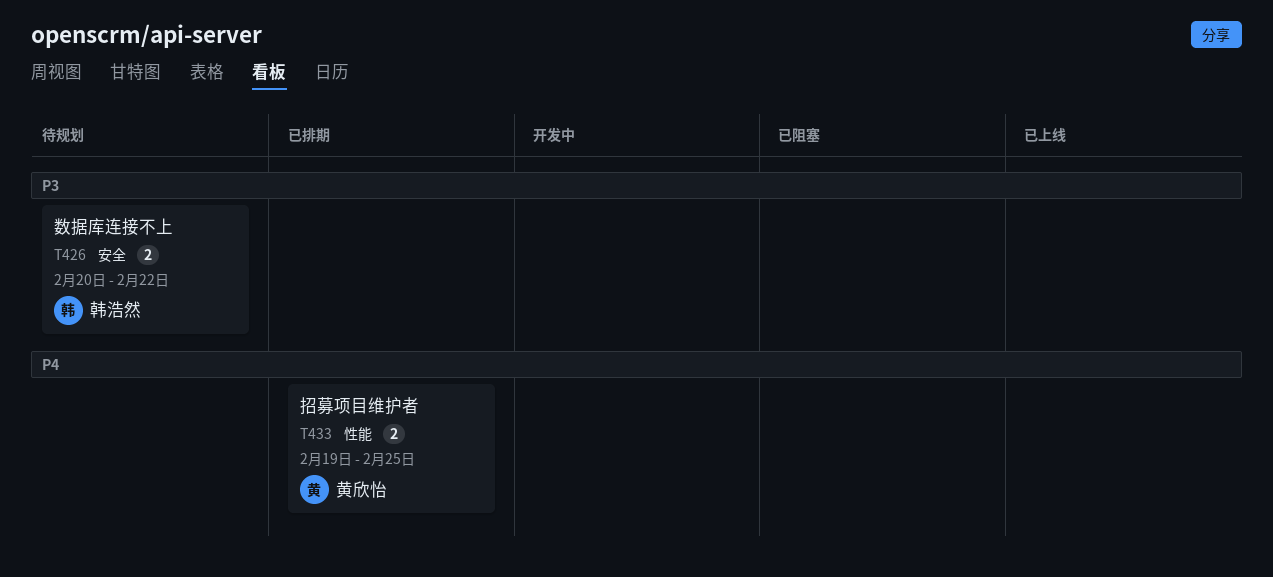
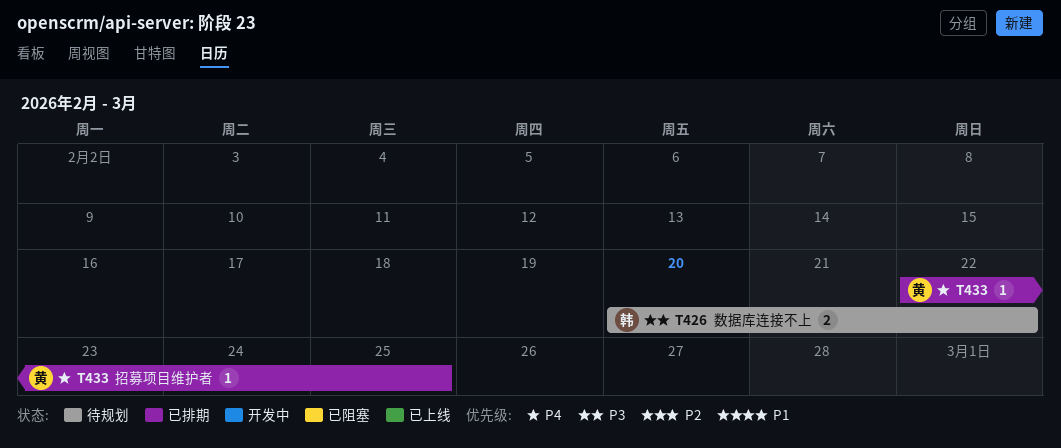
T433, estimate: 2 -> 1
T433, start: Feb 19 -> Feb 22

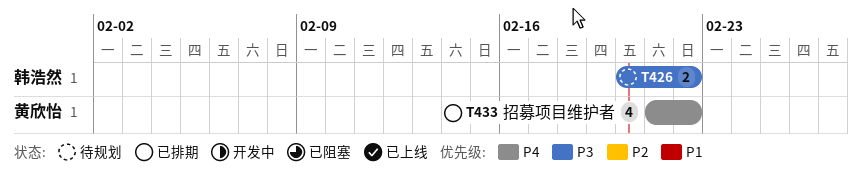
T433, estimate: 1 -> 4
T433, start: Feb 22 -> Feb 21
T433, due: Feb 25 -> Feb 22

